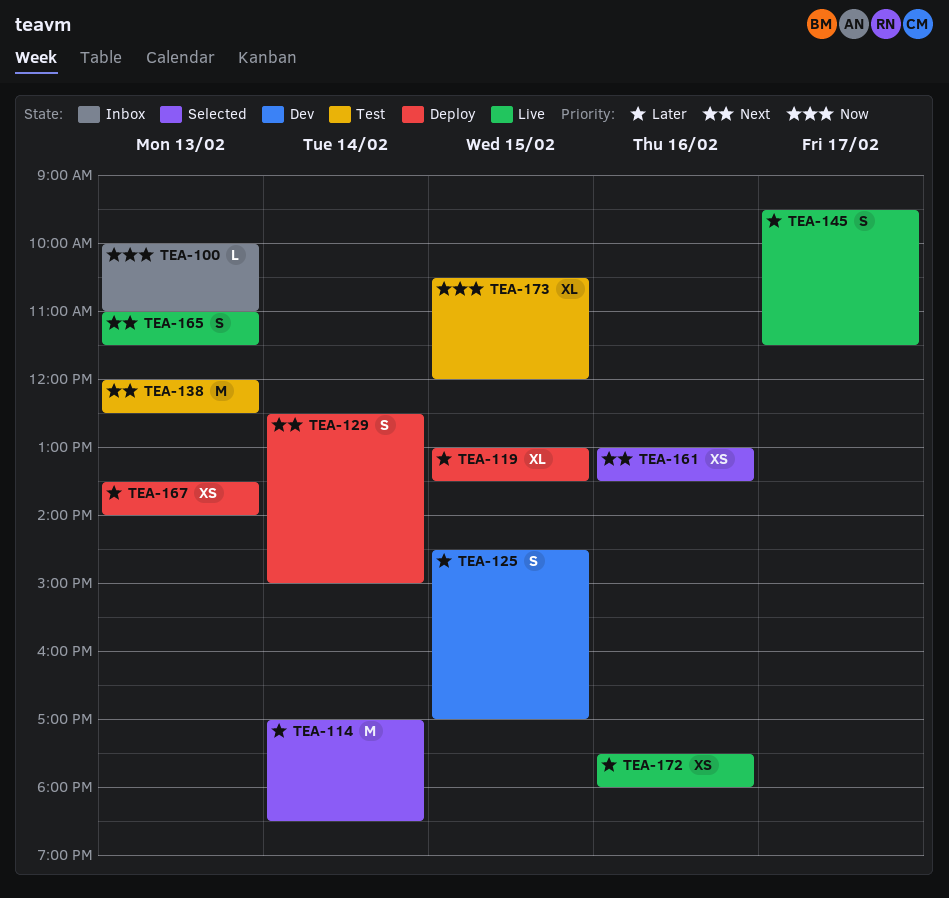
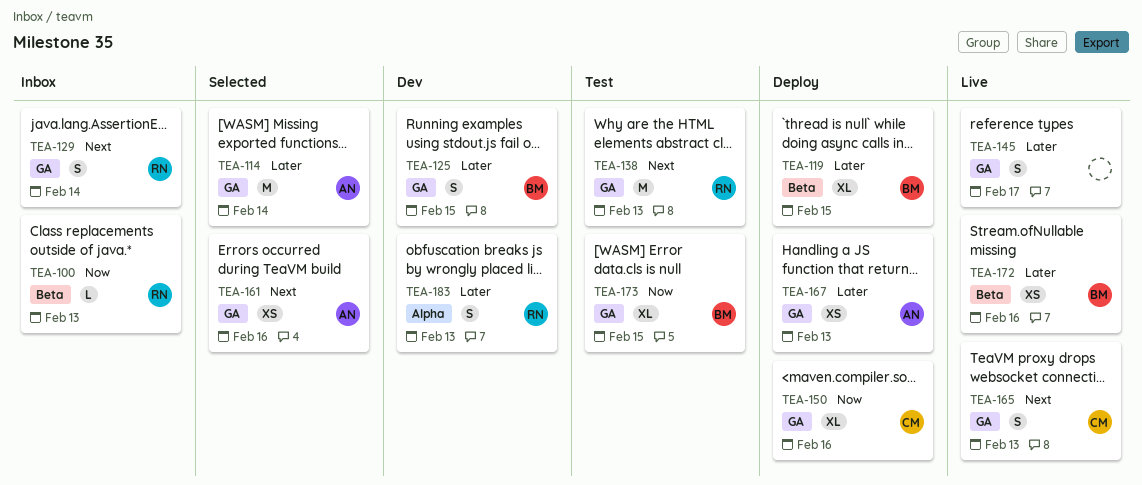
TEA-129, status: Deploy -> Inbox
TEA-150: none -> present
TEA-183: none -> present

